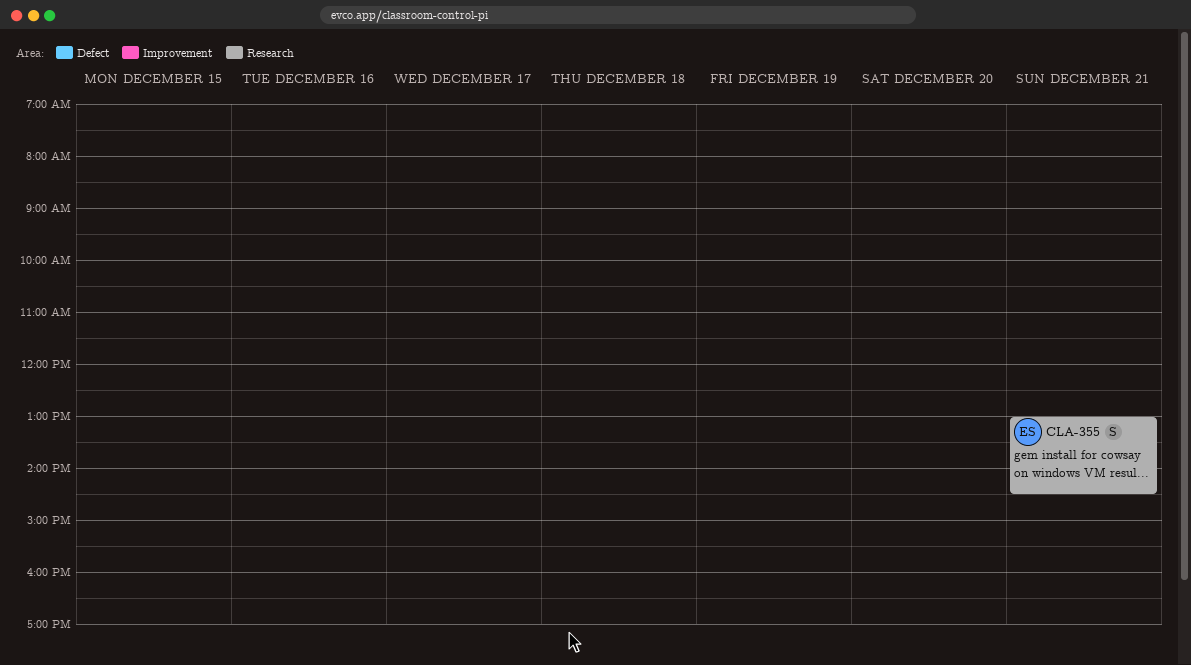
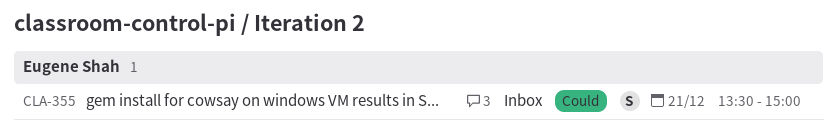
CLA-355, begins: 13:00 -> 13:30
CLA-355, ends: 14:30 -> 15:00

